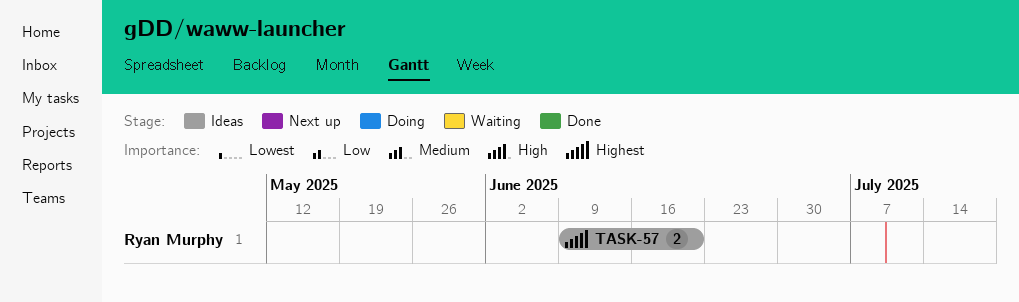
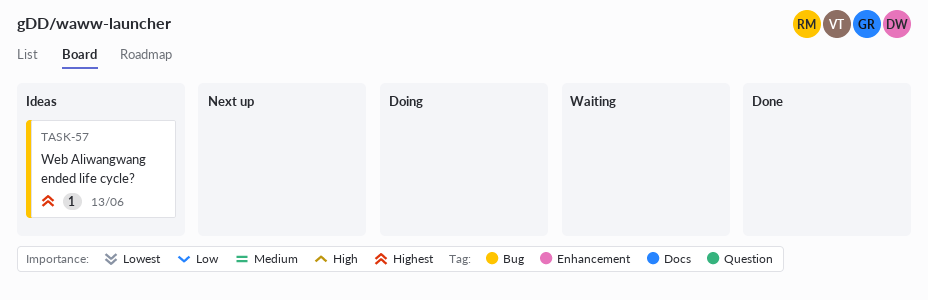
TASK-57, estimate: 2 -> 1
TASK-57, due: Jun 20 -> Jun 13

